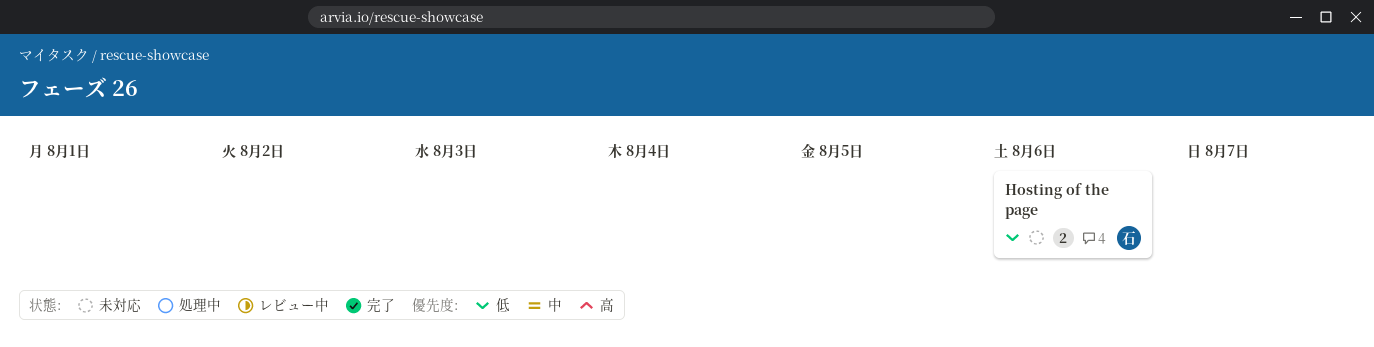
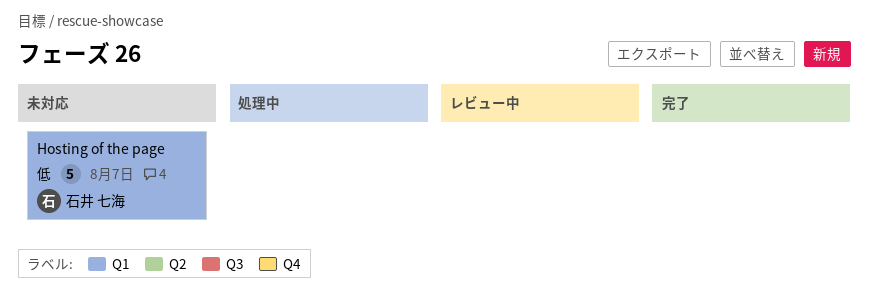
Hosting of the page, estimate: 2 -> 5
Hosting of the page, due: Aug 6 -> Aug 7

